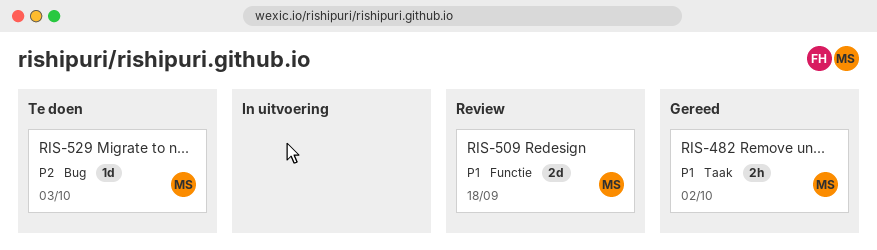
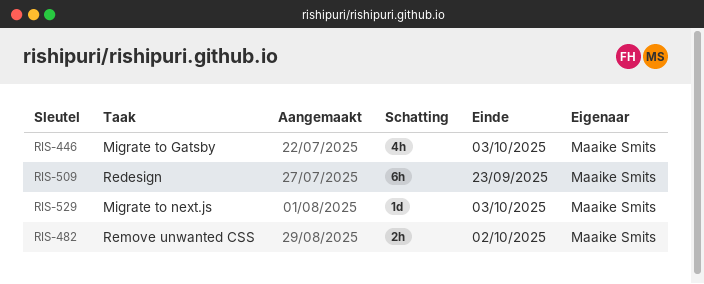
RIS-446: none -> present
RIS-509, estimate: 2d -> 6h
RIS-509, due: Sep 18 -> Sep 23

